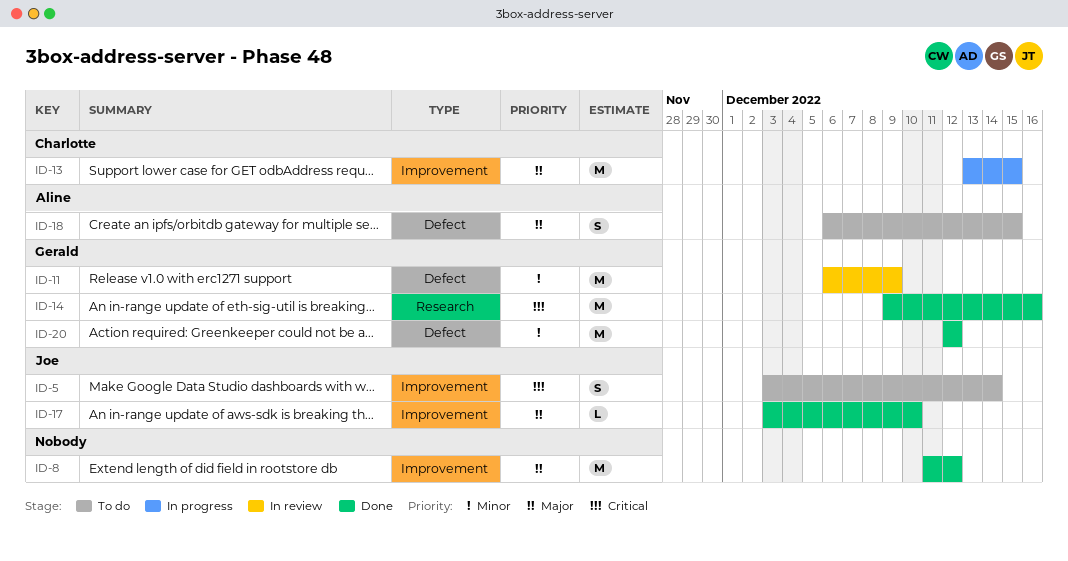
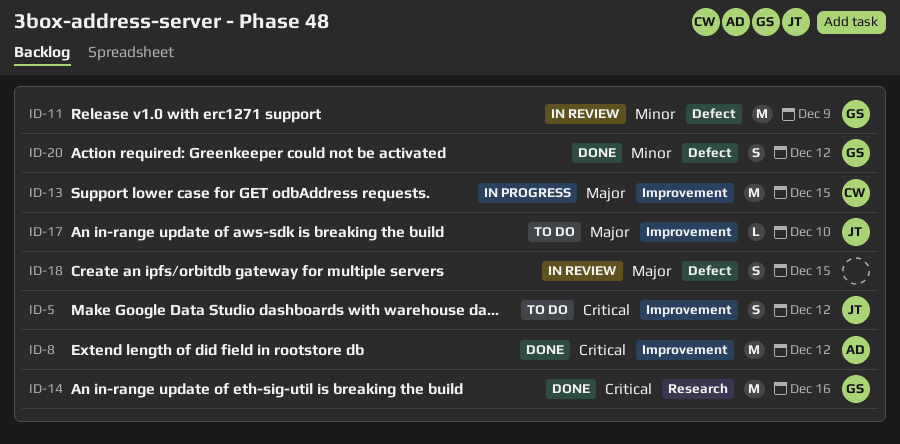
ID-5, due: Dec 14 -> Dec 12
ID-8, owner: none -> Aline
ID-8, priority: Major -> Critical
ID-17, status: Done -> To do
ID-18, status: To do -> In review
ID-18, owner: Aline -> none
ID-20, estimate: M -> S

